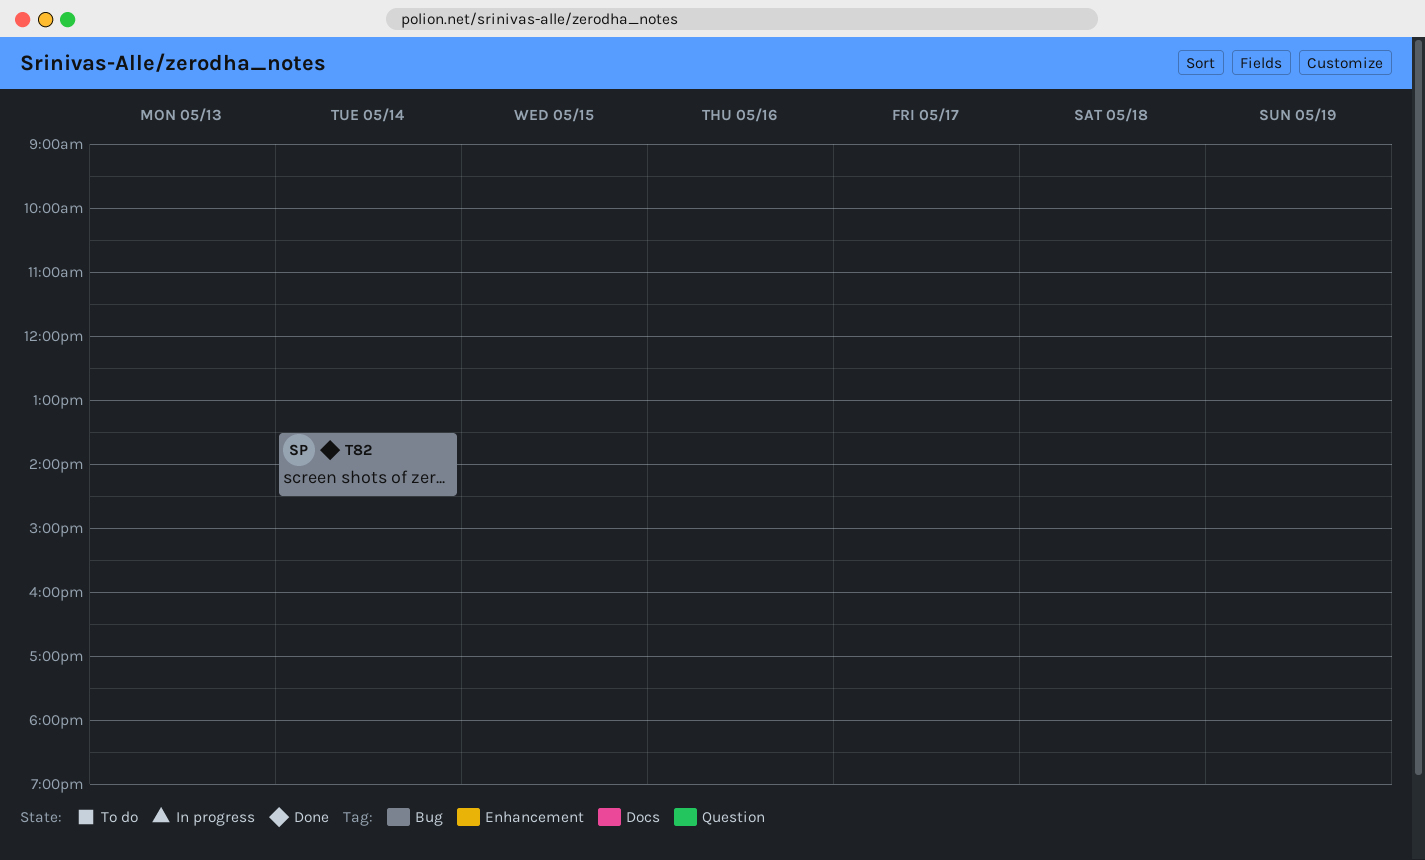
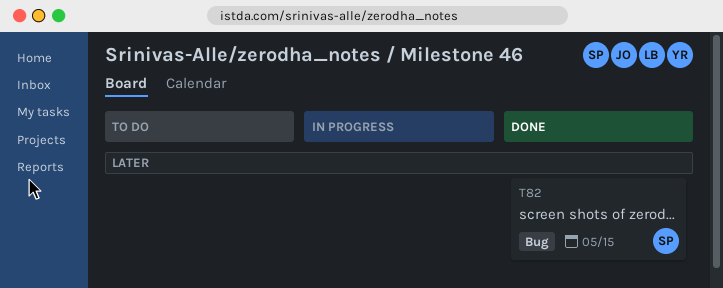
T82, day: May 14 -> May 15

